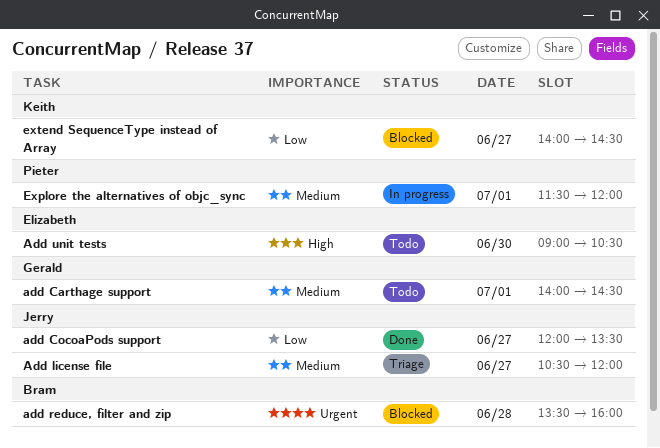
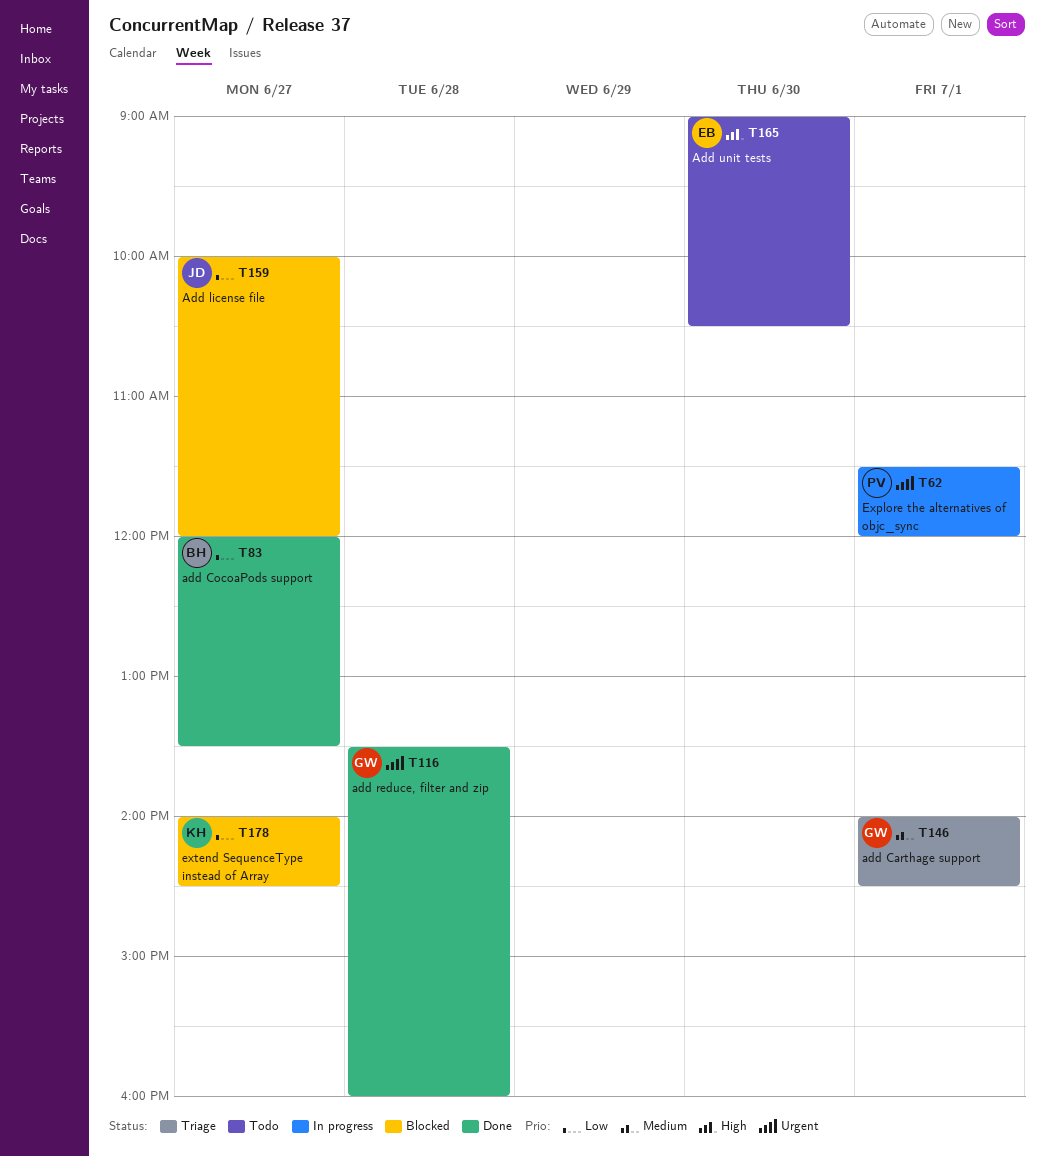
add Carthage support, status: Todo -> Triage
add CocoaPods support, owner: Jerry -> Bram
Add license file, status: Triage -> Blocked
Add license file, priority: Medium -> Low
Add license file, begins: 10:30 -> 10:00
add reduce, filter and zip, status: Blocked -> Done
add reduce, filter and zip, owner: Bram -> Gerald
Explore the alternatives of objc_sync, priority: Medium -> Urgent

